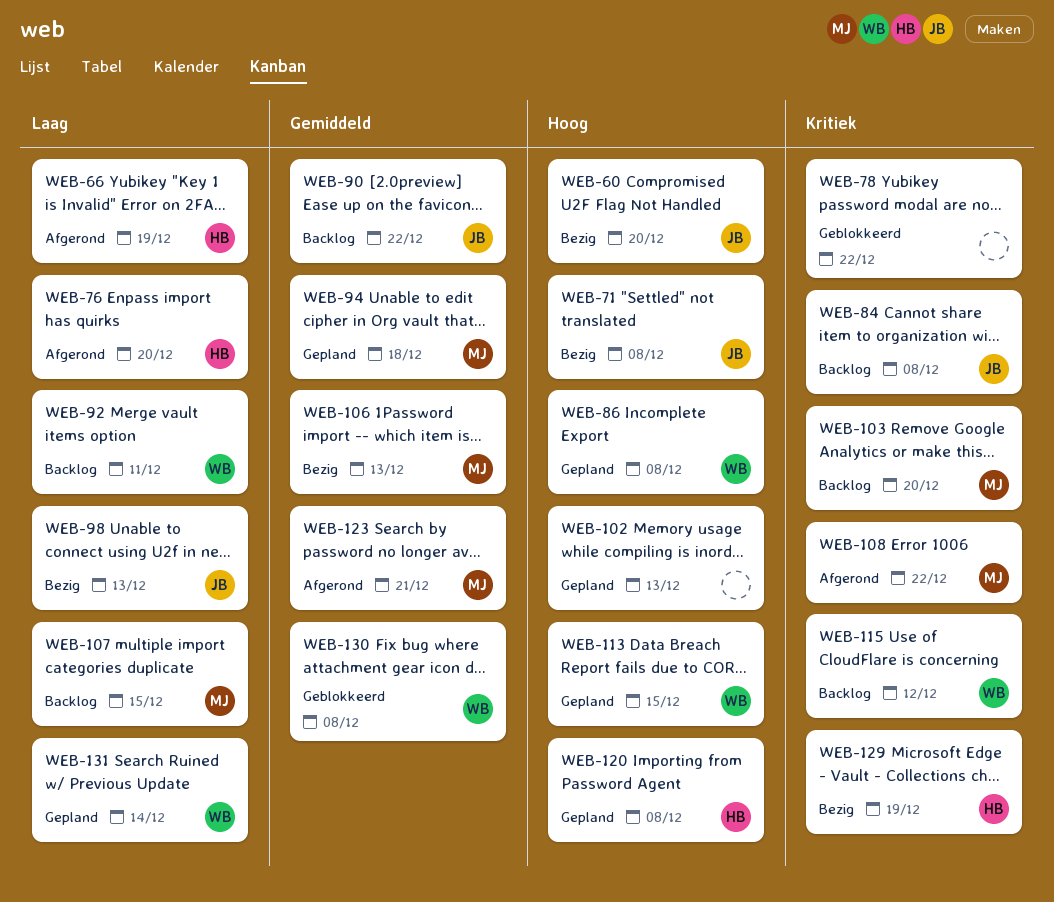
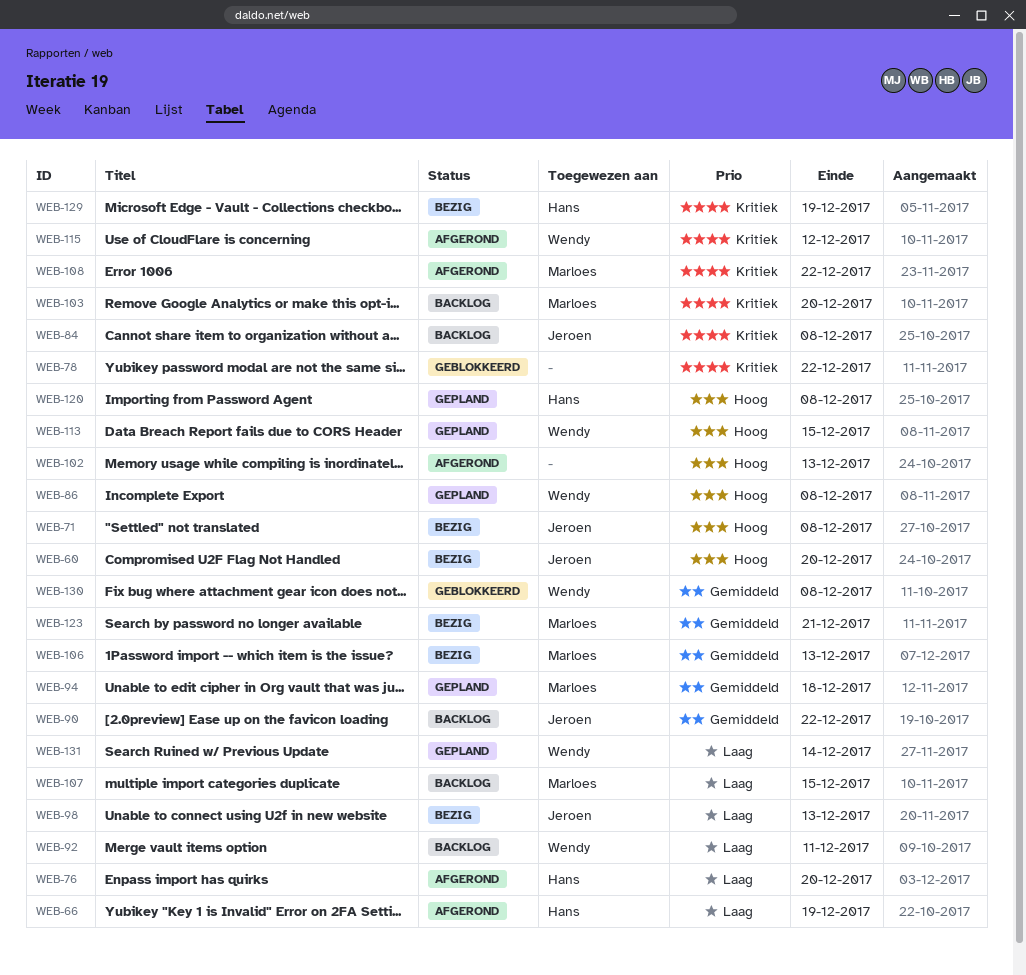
WEB-102, status: Gepland -> Afgerond
WEB-115, status: Backlog -> Afgerond
WEB-123, status: Afgerond -> Bezig

